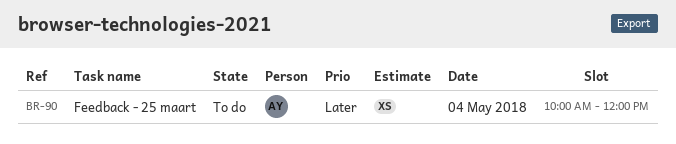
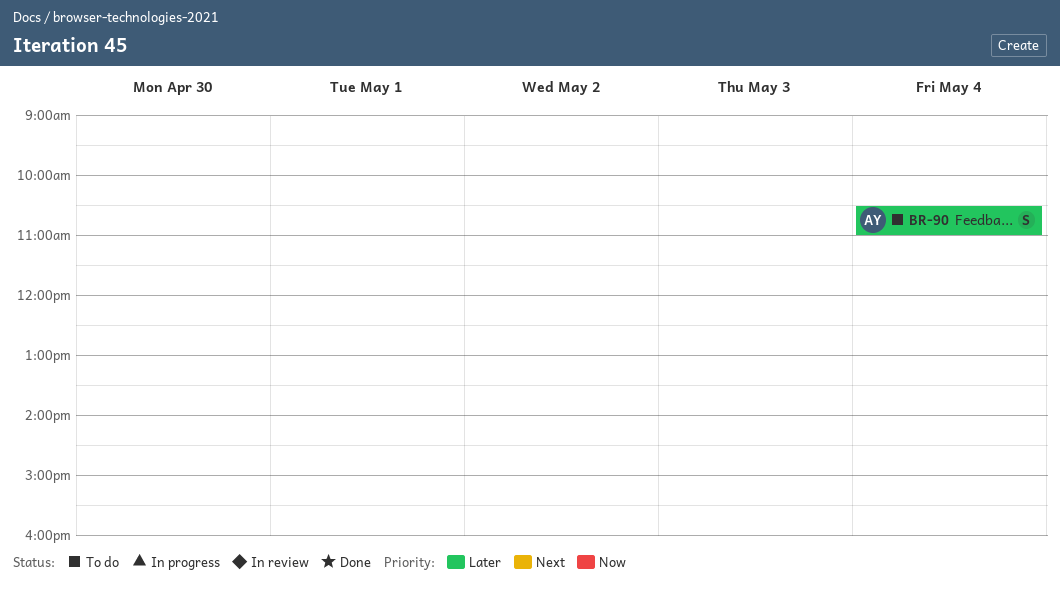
BR-90, estimate: XS -> S
BR-90, begins: 10:00 -> 10:30
BR-90, ends: 12:00 -> 11:00

